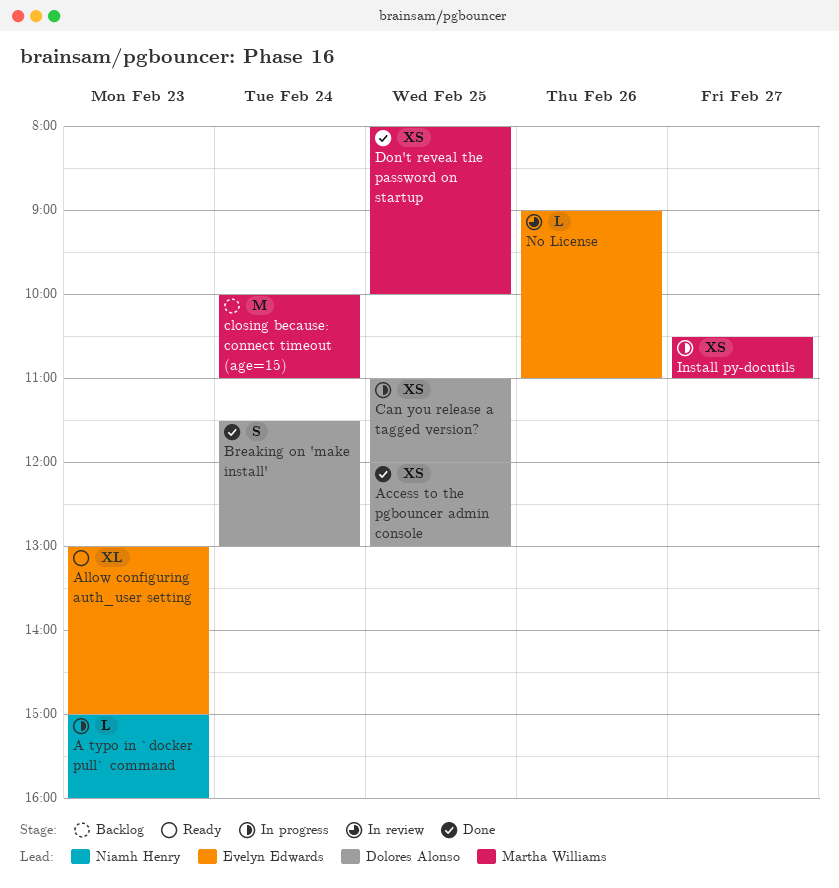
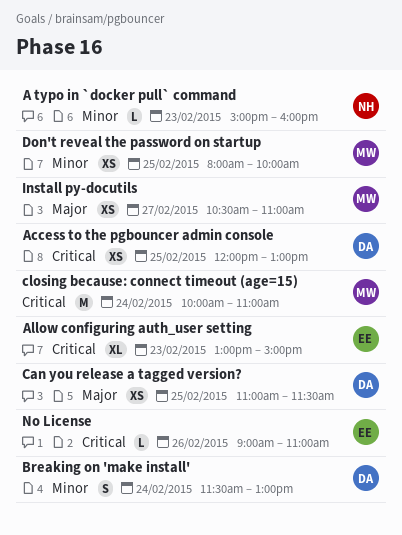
Can you release a tagged version?, ends: 12:00 -> 11:30

